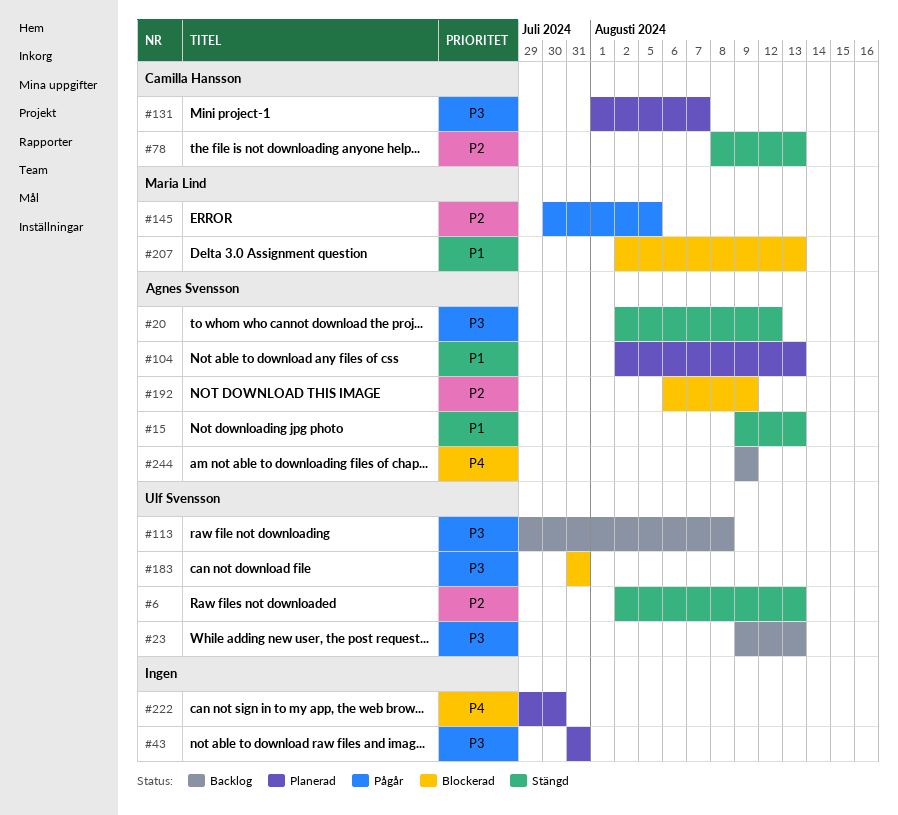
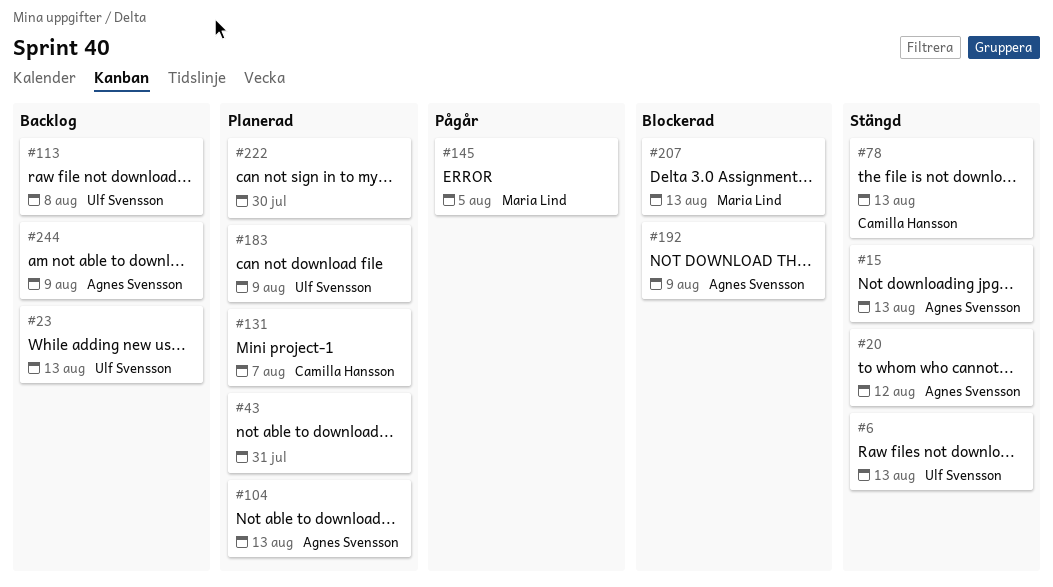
#183, status: Blockerad -> Planerad
#183, due: Jul 31 -> Aug 9

